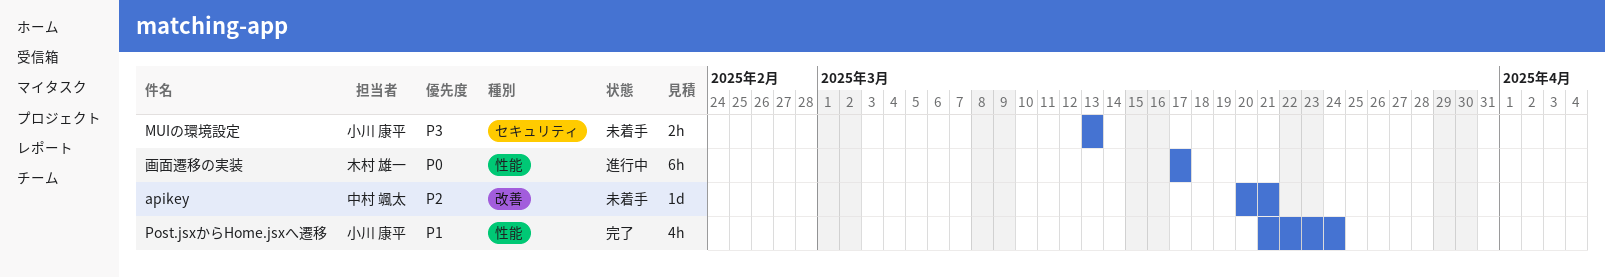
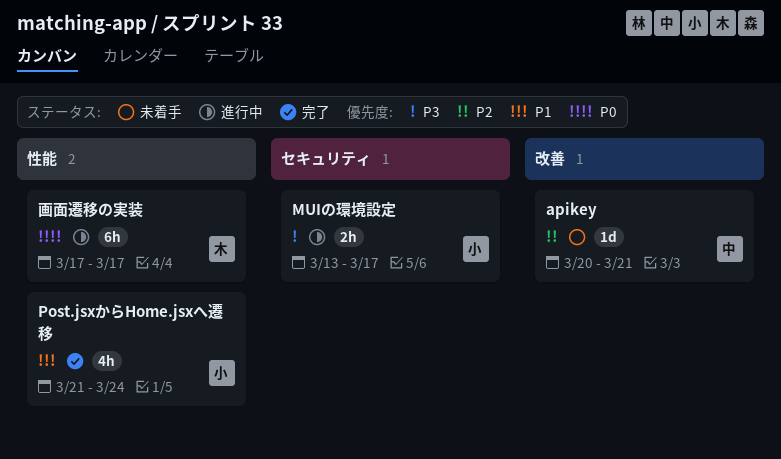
MUIの環境設定, status: 未着手 -> 進行中
MUIの環境設定, due: Mar 13 -> Mar 17

